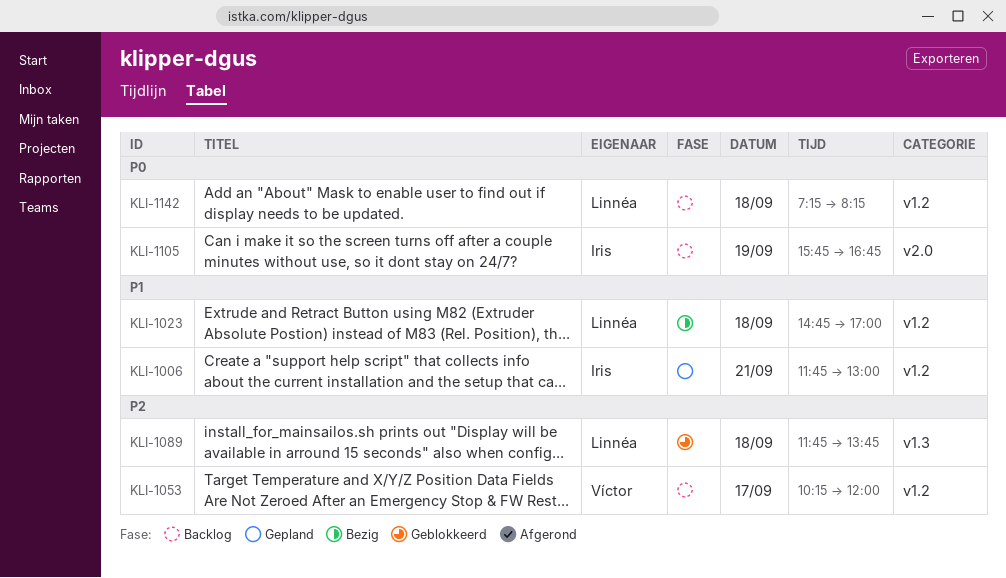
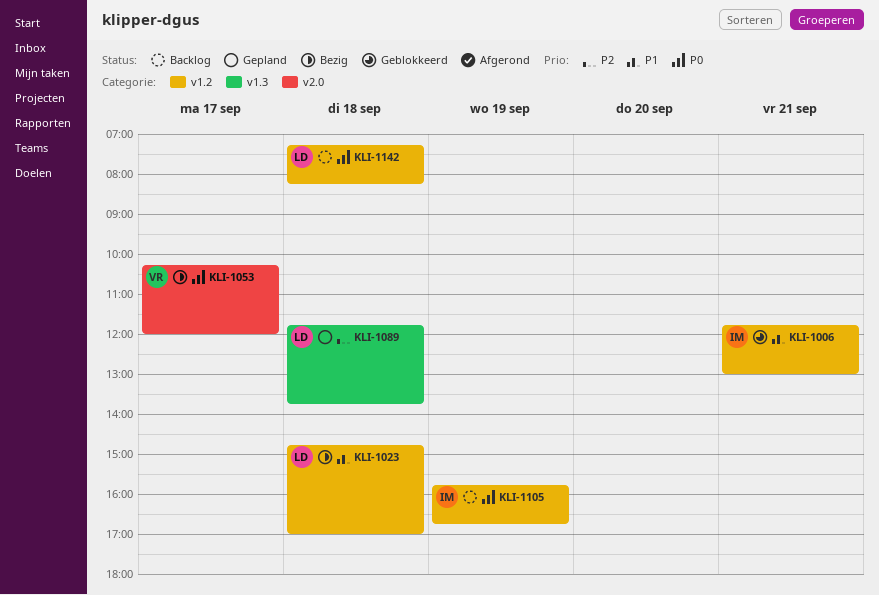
KLI-1006, status: Gepland -> Geblokkeerd
KLI-1053, status: Backlog -> Bezig
KLI-1053, priority: P2 -> P0
KLI-1053, label: v1.2 -> v2.0
KLI-1089, status: Geblokkeerd -> Gepland
KLI-1105, label: v2.0 -> v1.2

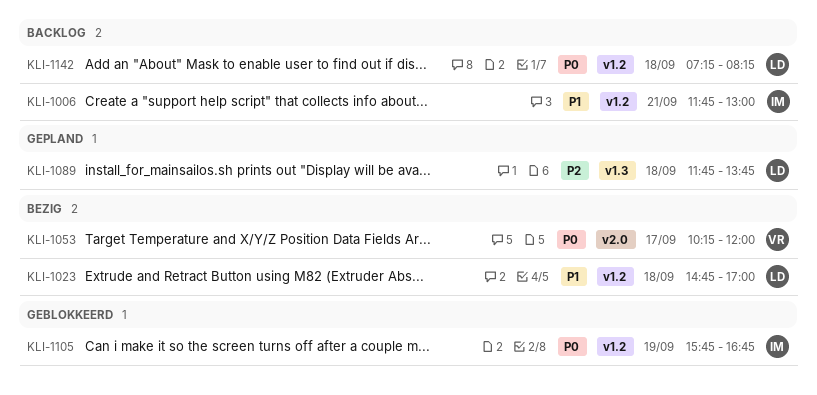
KLI-1006, status: Geblokkeerd -> Backlog
KLI-1105, status: Backlog -> Geblokkeerd

